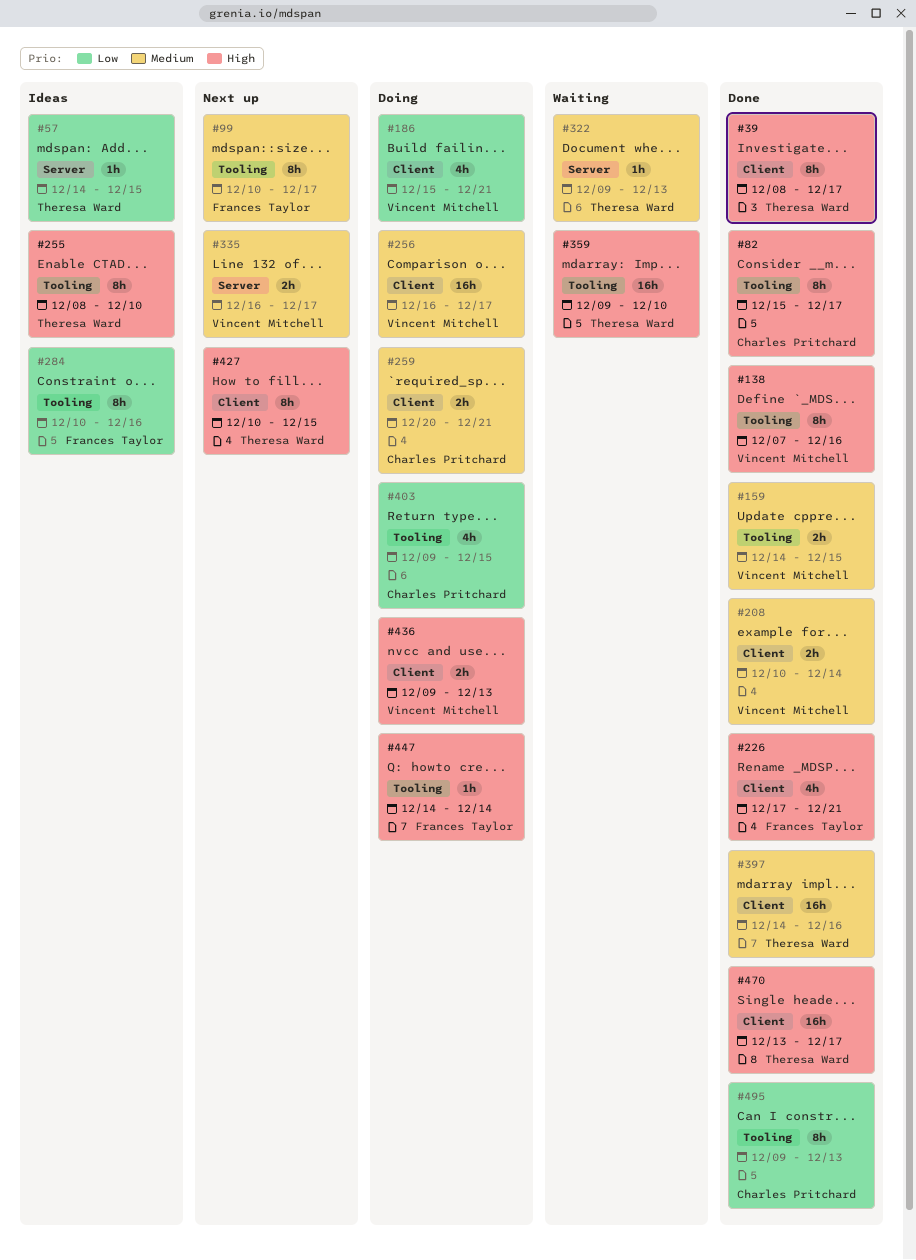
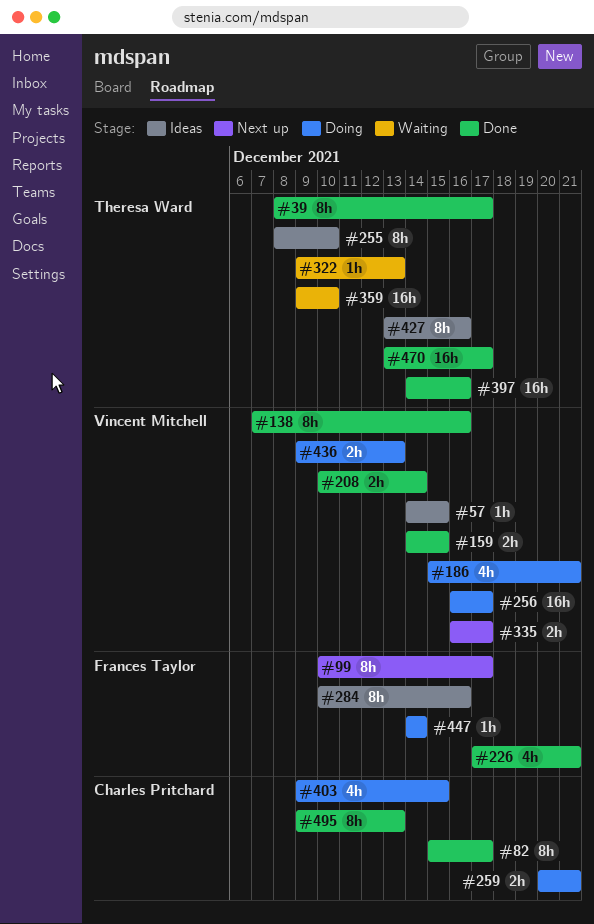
#57, owner: Theresa Ward -> Vincent Mitchell
#427, status: Next up -> Ideas
#427, start: Dec 10 -> Dec 13
#427, due: Dec 15 -> Dec 16

